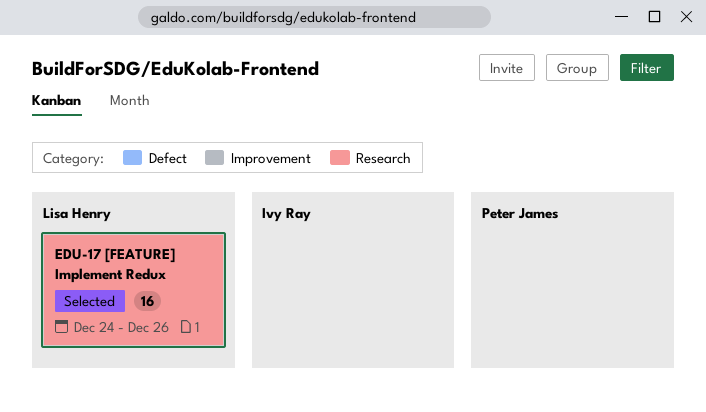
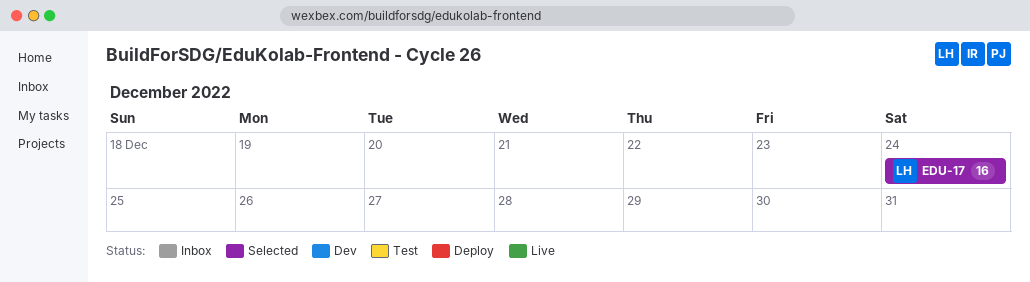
EDU-17, due: Dec 26 -> Dec 24

